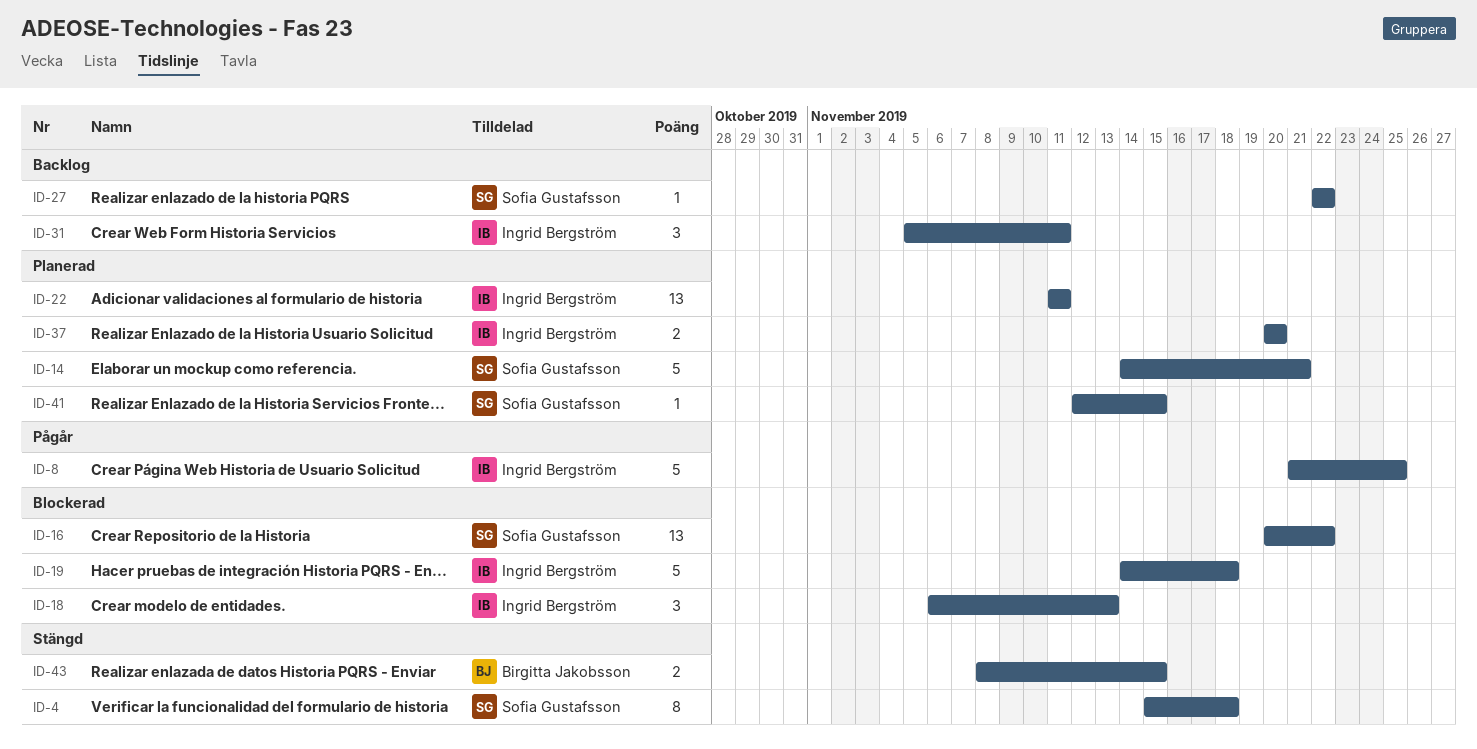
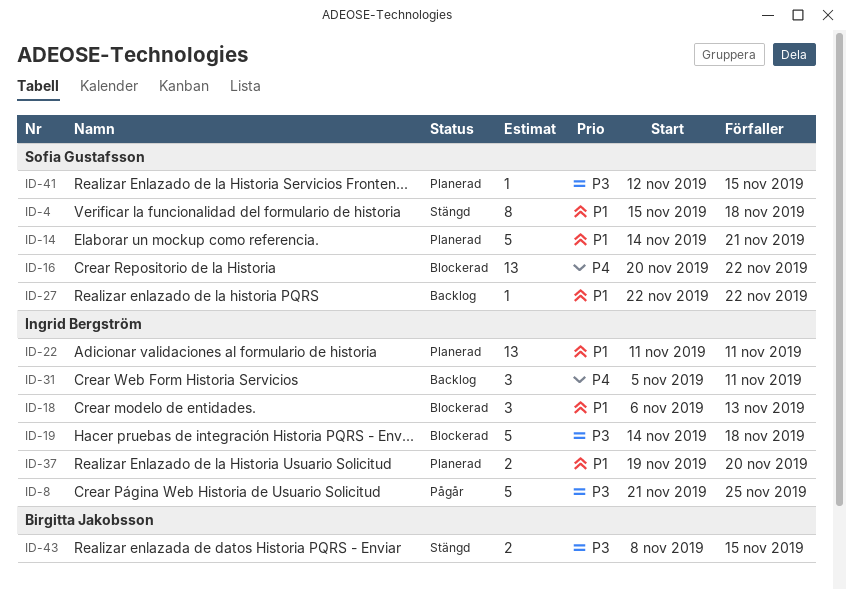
ID-37, start: Nov 20 -> Nov 19

